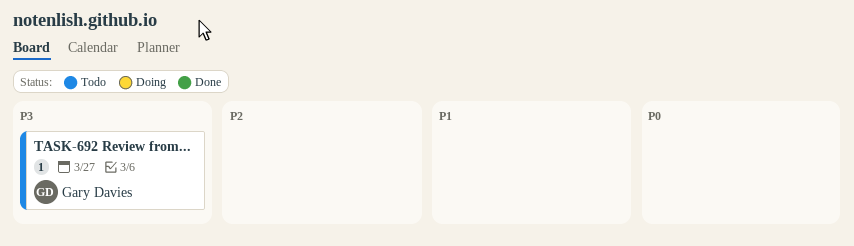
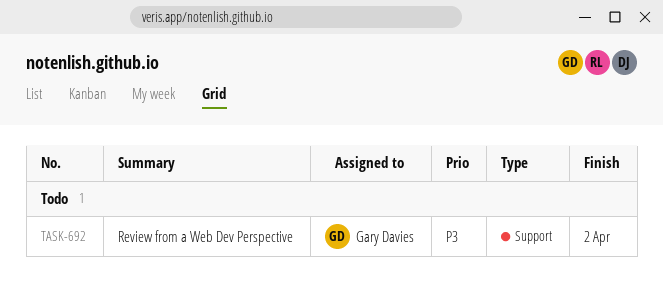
TASK-692, due: Mar 27 -> Apr 2

